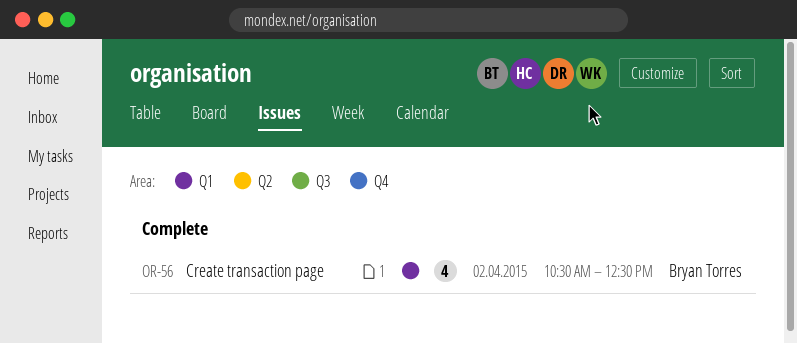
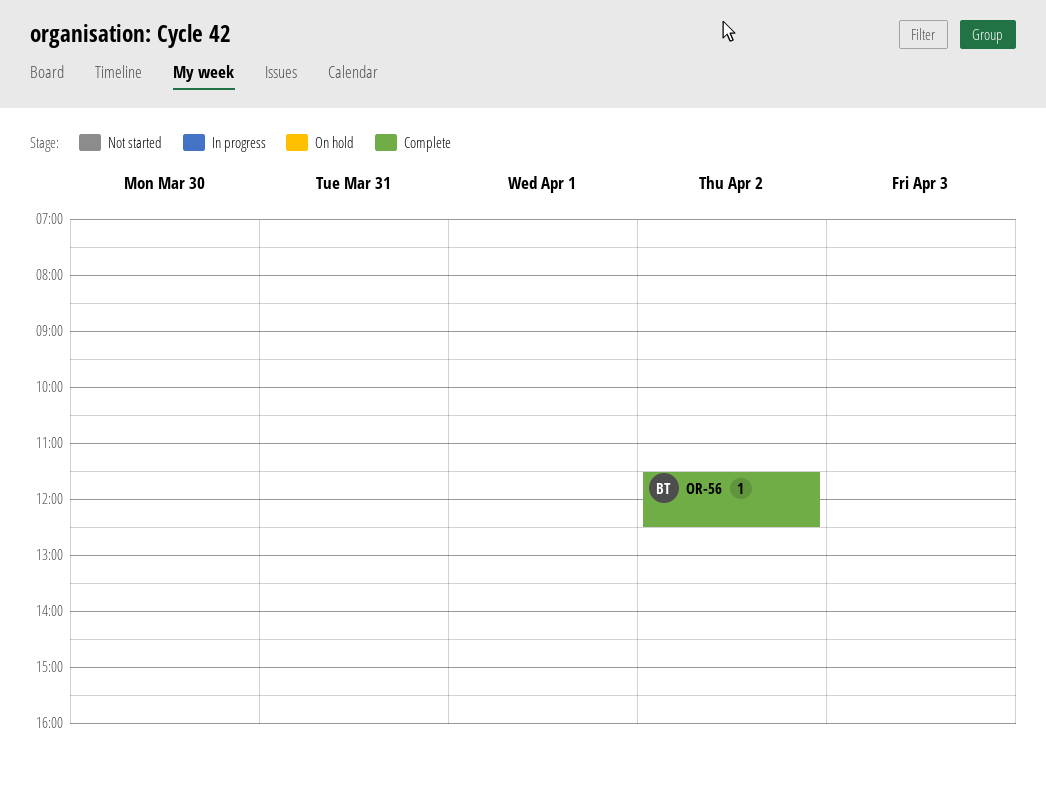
OR-56, estimate: 4 -> 1
OR-56, begins: 10:30 -> 11:30

